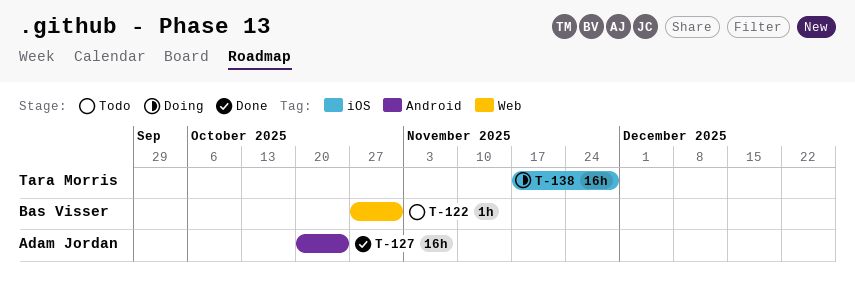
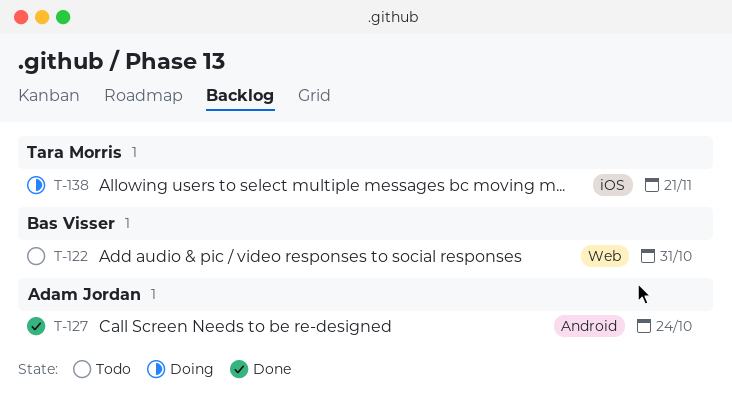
T-138, due: Nov 28 -> Nov 21

